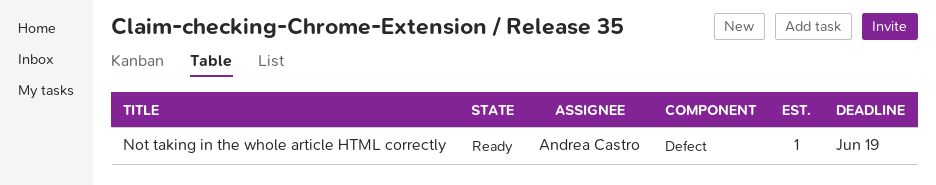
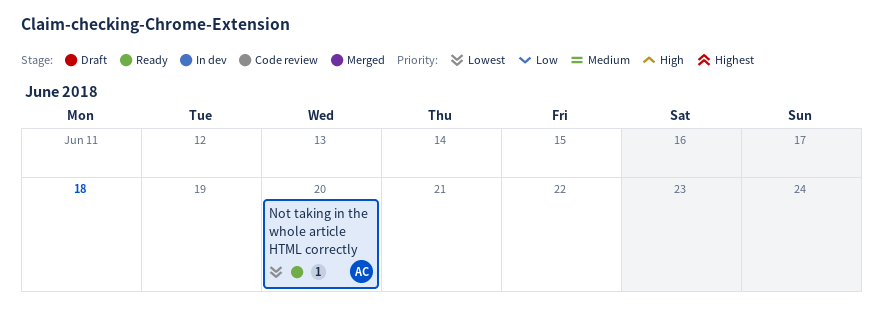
Not taking in the whole article HTML correctly, due: Jun 19 -> Jun 20

